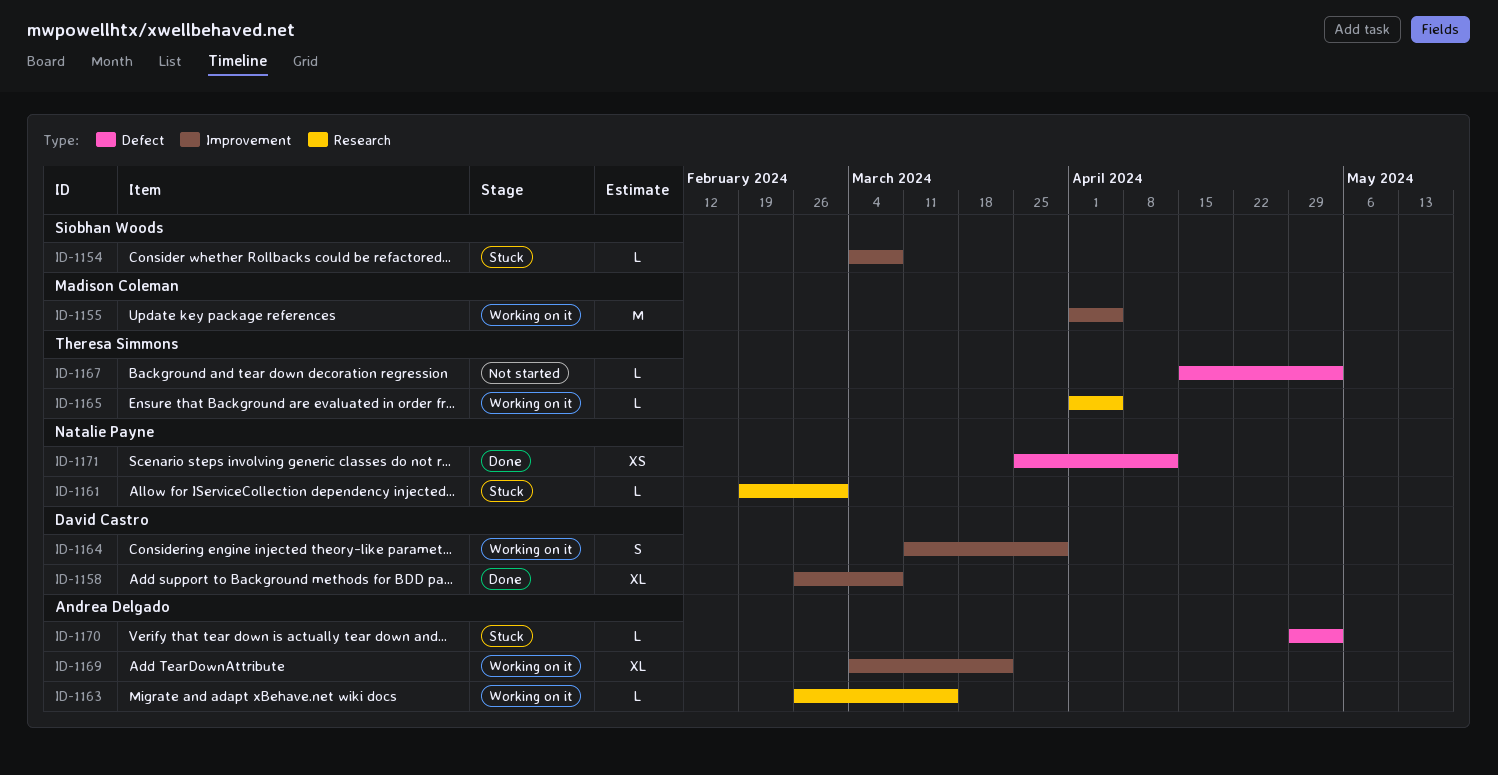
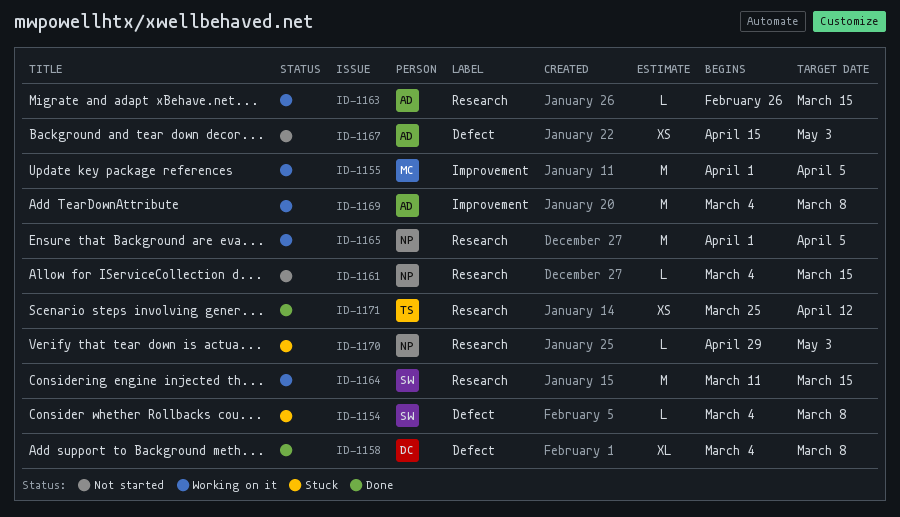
ID-1154, label: Improvement -> Defect
ID-1158, label: Improvement -> Defect
ID-1158, start: Feb 26 -> Mar 4
ID-1161, status: Stuck -> Not started
ID-1161, start: Feb 19 -> Mar 4
ID-1161, due: Mar 1 -> Mar 15
ID-1164, owner: David Castro -> Siobhan Woods
ID-1164, label: Improvement -> Research
ID-1164, estimate: S -> M
ID-1164, due: Mar 29 -> Mar 15
ID-1165, owner: Theresa Simmons -> Natalie Payne
ID-1165, estimate: L -> M
ID-1167, owner: Theresa Simmons -> Andrea Delgado
ID-1167, estimate: L -> XS
ID-1169, estimate: XL -> M
ID-1169, due: Mar 22 -> Mar 8
ID-1170, owner: Andrea Delgado -> Natalie Payne
ID-1170, label: Defect -> Research
ID-1171, owner: Natalie Payne -> Theresa Simmons
ID-1171, label: Defect -> Research

